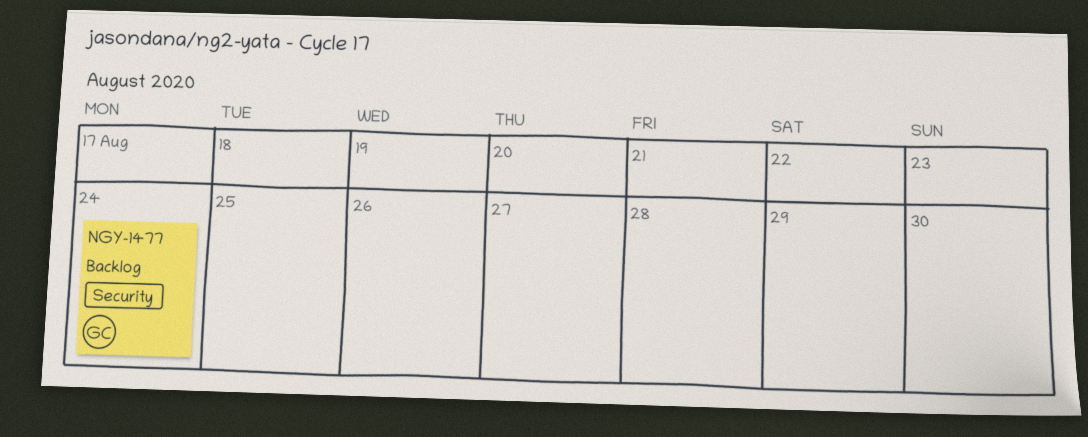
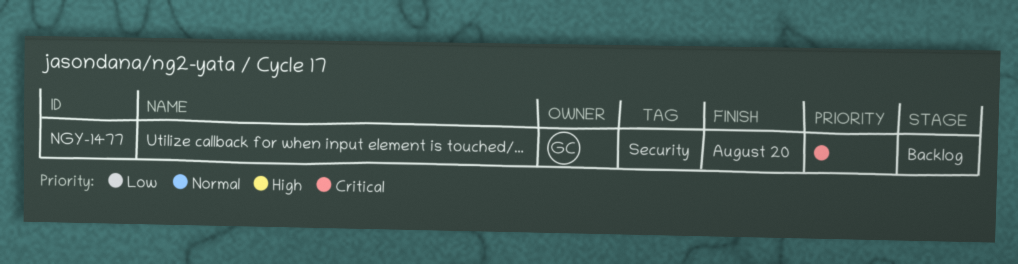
NGY-1477, due: Aug 24 -> Aug 20

